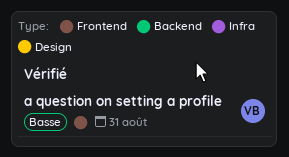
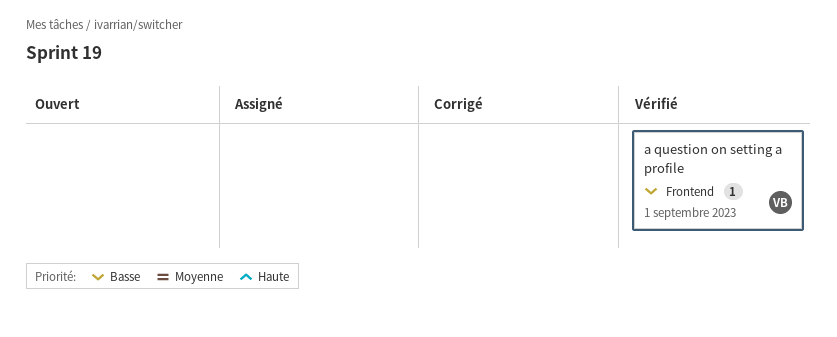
a question on setting a profile, due: Aug 31 -> Sep 1

